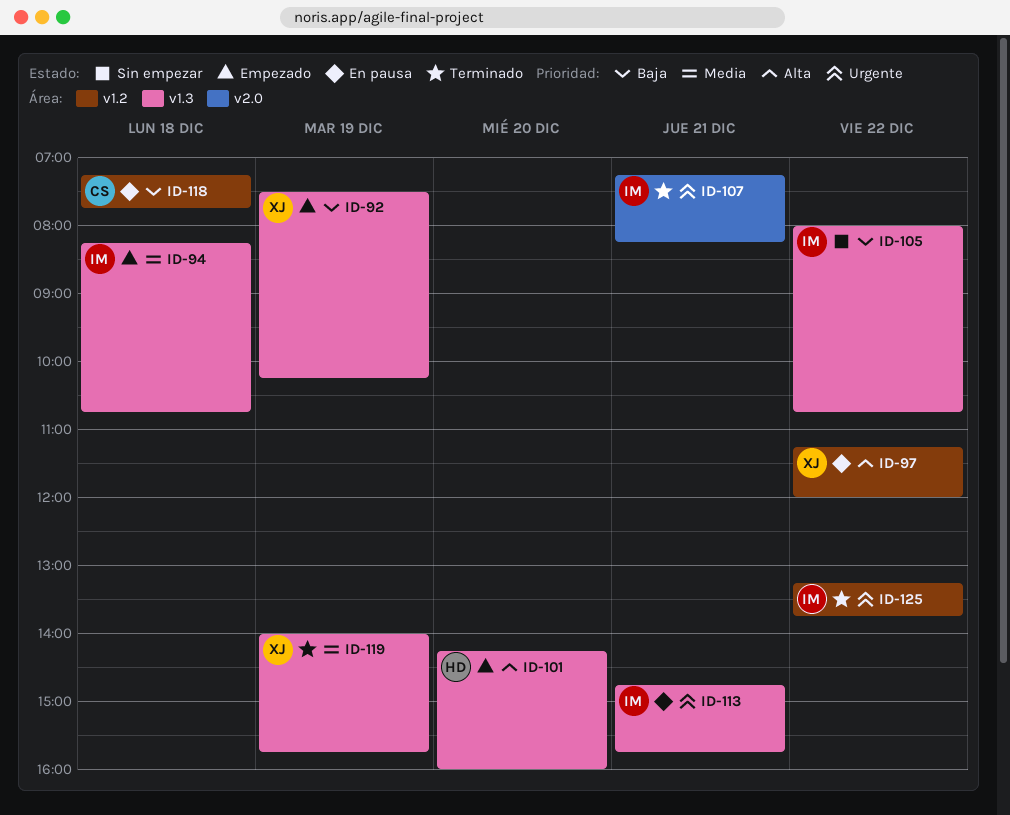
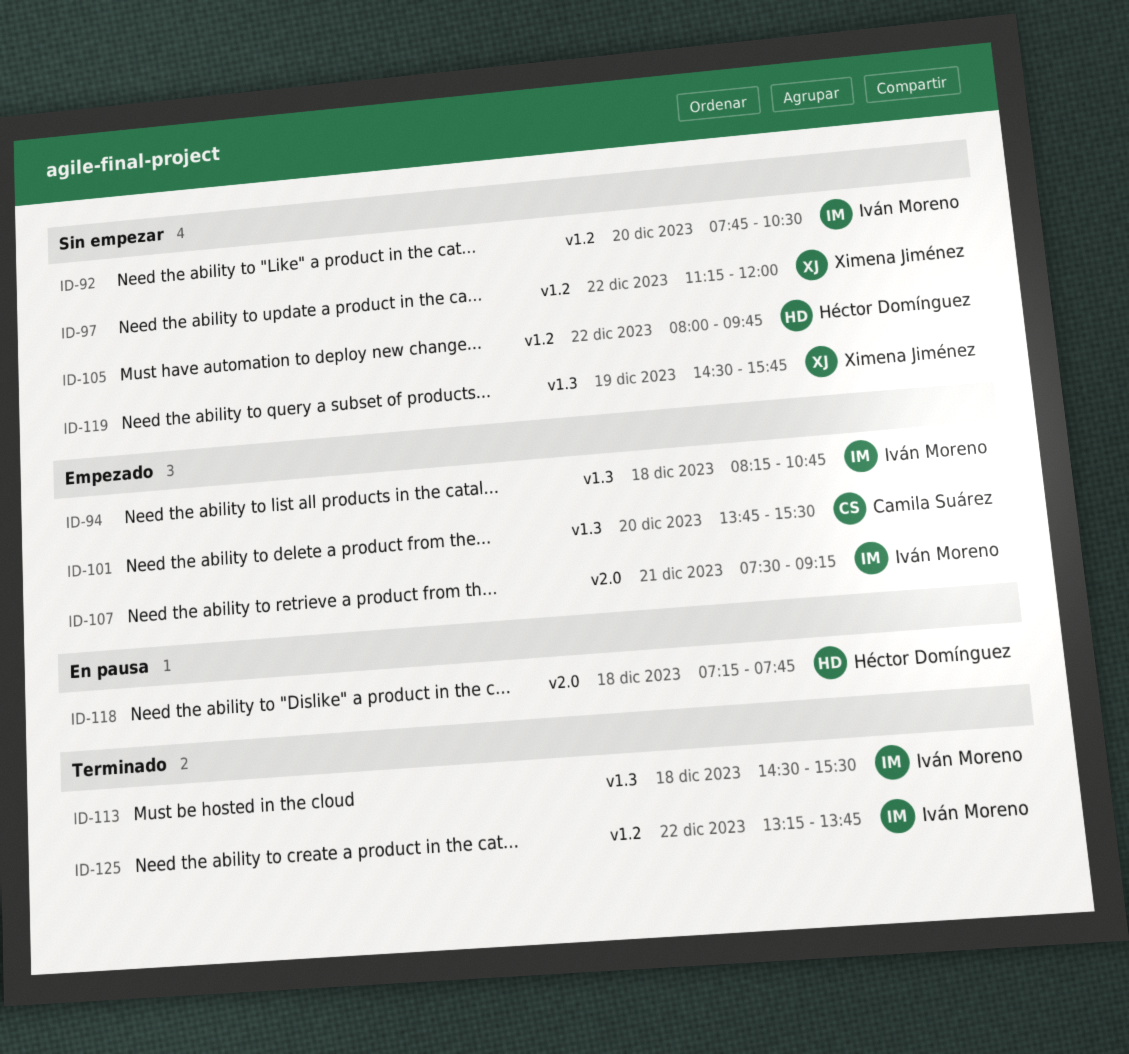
ID-92, status: Empezado -> Sin empezar
ID-92, owner: Ximena Jiménez -> Iván Moreno
ID-92, label: v1.3 -> v1.2
ID-92, day: Dec 19 -> Dec 20
ID-92, begins: 07:30 -> 07:45
ID-92, ends: 10:15 -> 10:30
ID-97, status: En pausa -> Sin empezar
ID-101, owner: Héctor Domínguez -> Camila Suárez
ID-101, begins: 14:15 -> 13:45
ID-101, ends: 16:00 -> 15:30
ID-105, owner: Iván Moreno -> Héctor Domínguez
ID-105, label: v1.3 -> v1.2
ID-105, ends: 10:45 -> 09:45
ID-107, status: Terminado -> Empezado
ID-107, begins: 07:15 -> 07:30
ID-107, ends: 08:15 -> 09:15
ID-113, status: En pausa -> Terminado
ID-113, day: Dec 21 -> Dec 18
ID-113, begins: 14:45 -> 14:30
ID-113, ends: 15:45 -> 15:30
ID-118, owner: Camila Suárez -> Héctor Domínguez
ID-118, label: v1.2 -> v2.0
ID-119, status: Terminado -> Sin empezar
ID-119, begins: 14:00 -> 14:30

